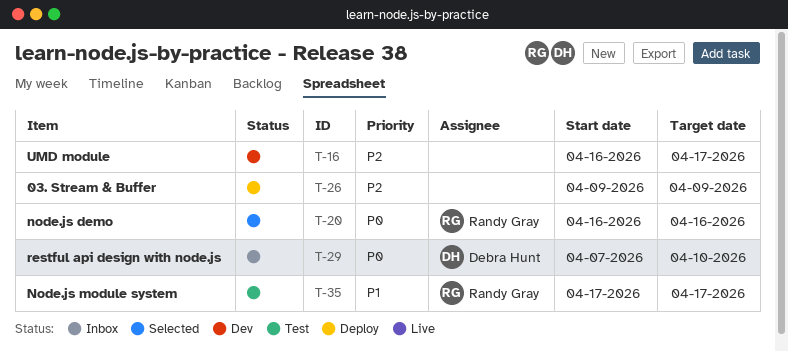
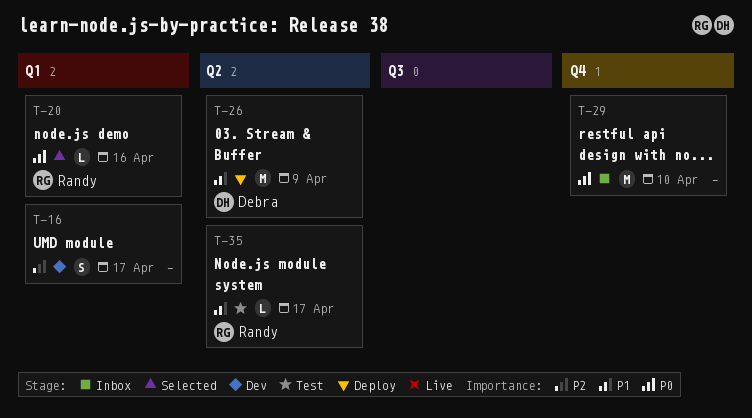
T-26, owner: none -> Debra Hunt
T-26, priority: P2 -> P1
T-29, owner: Debra Hunt -> none

